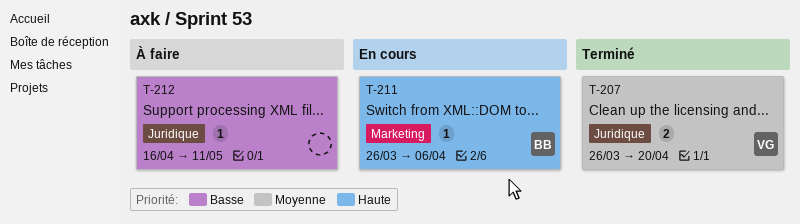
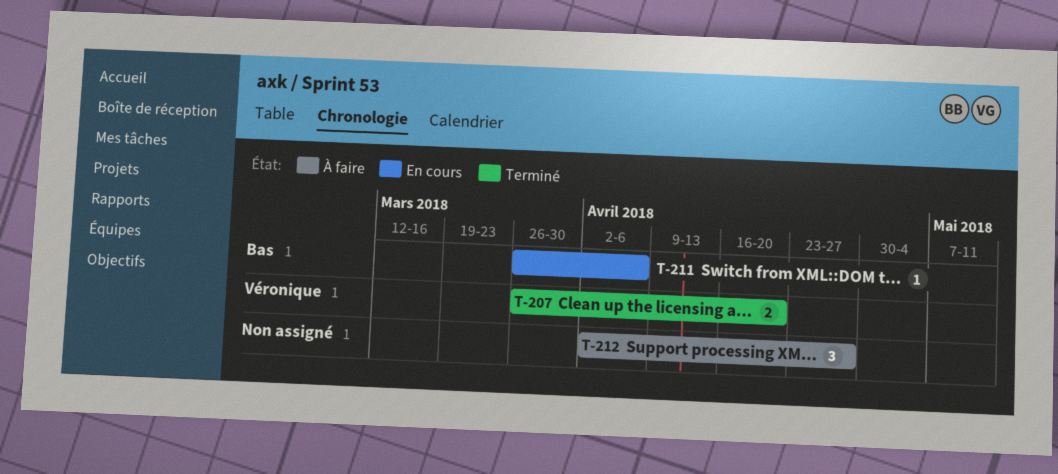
T-212, estimate: 1 -> 3
T-212, start: Apr 16 -> Apr 2
T-212, due: May 11 -> Apr 27

